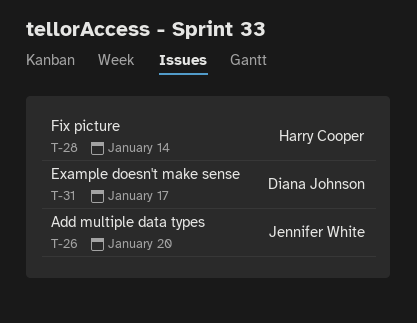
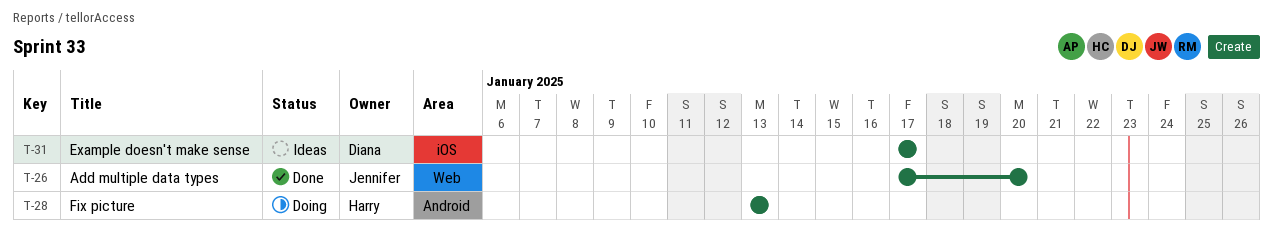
T-28, due: Jan 14 -> Jan 13

